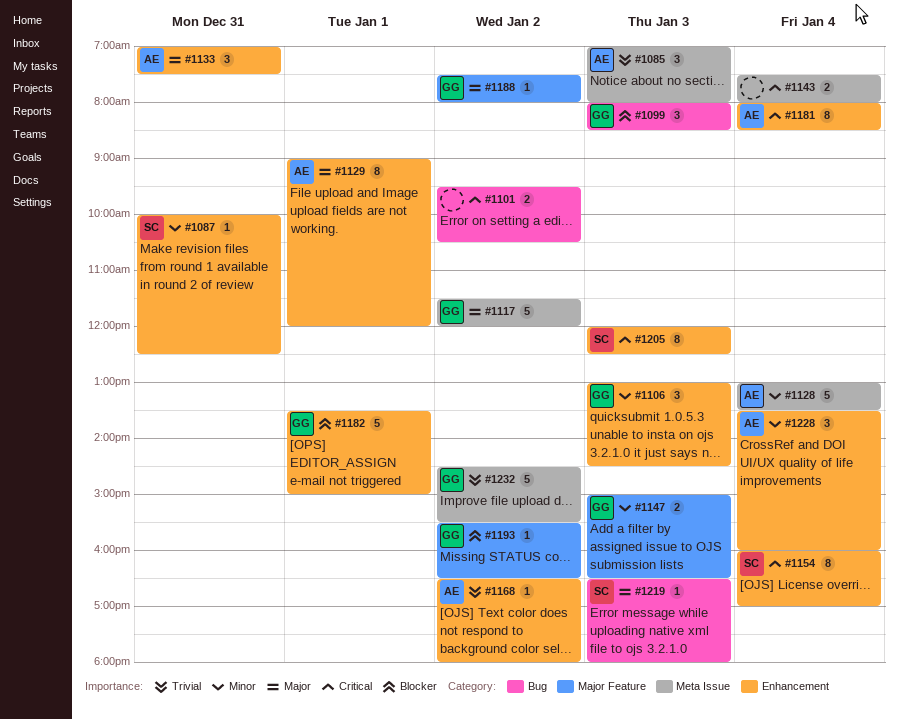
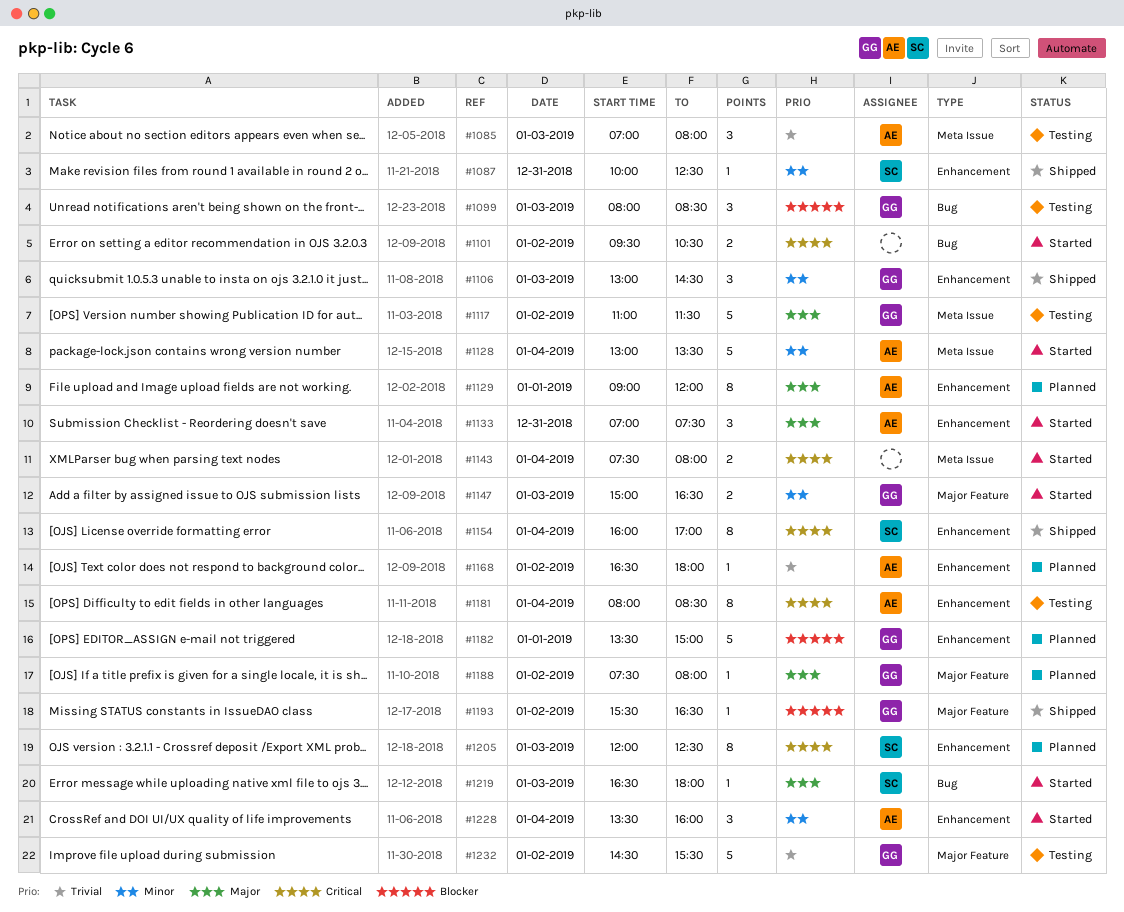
#1117, begins: 11:30 -> 11:00
#1117, ends: 12:00 -> 11:30
#1232, label: Meta Issue -> Major Feature

